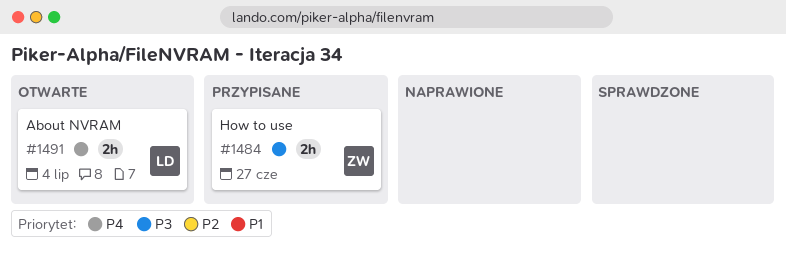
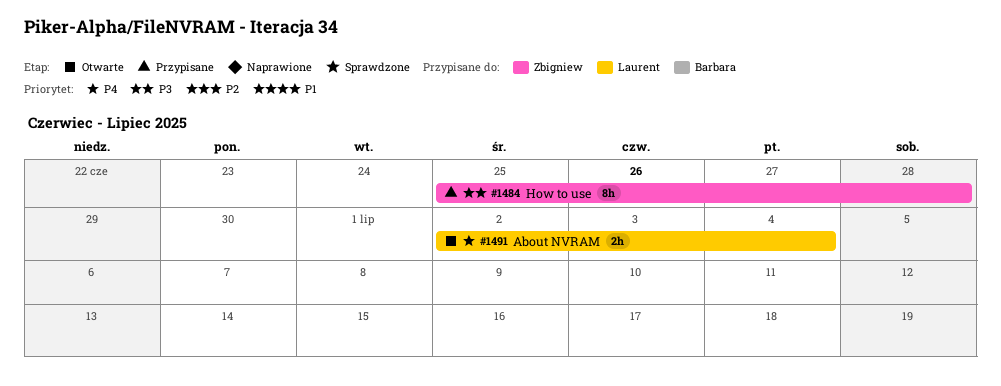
#1484, estimate: 2h -> 8h
#1484, due: Jun 27 -> Jun 28

